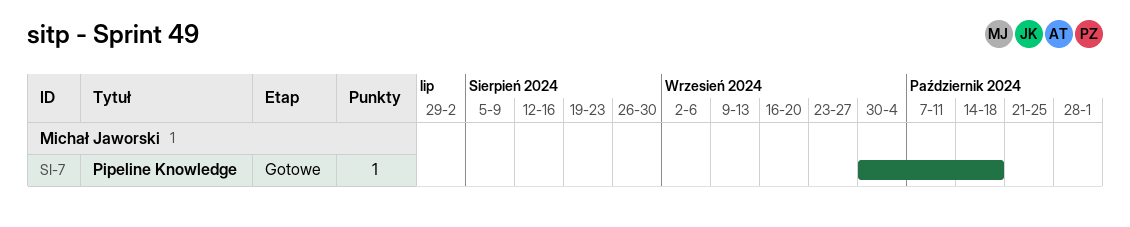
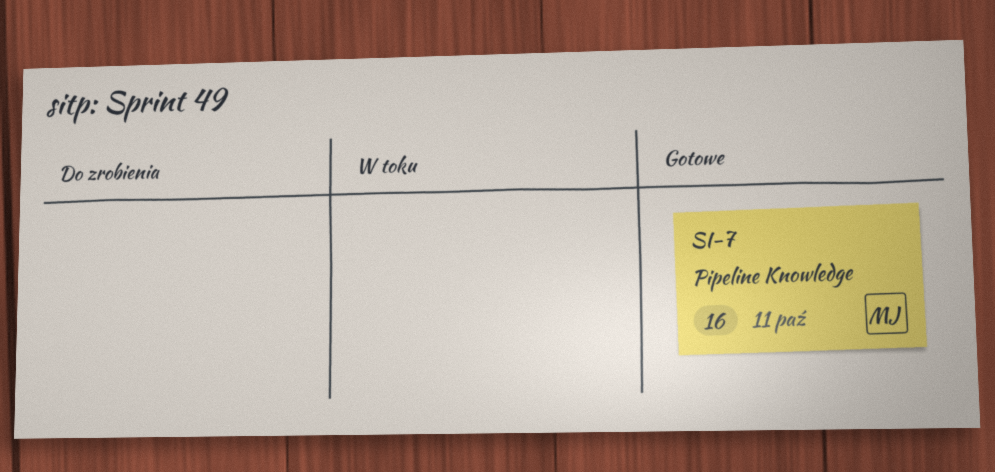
SI-7, estimate: 1 -> 16
SI-7, due: Oct 18 -> Oct 11

